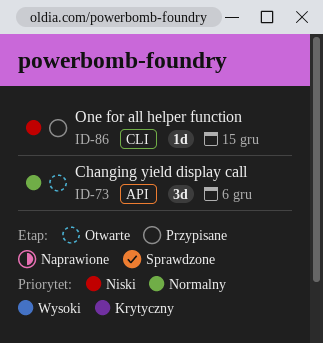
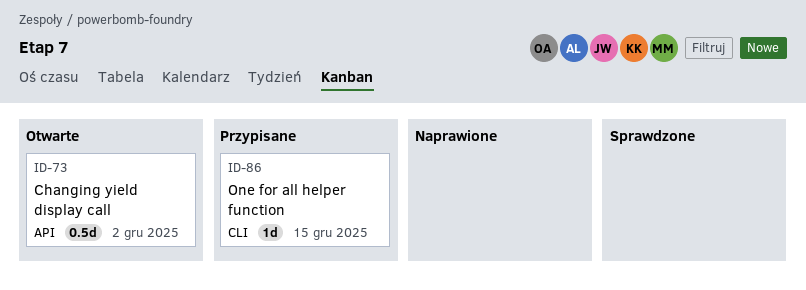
ID-73, estimate: 3d -> 0.5d
ID-73, due: Dec 6 -> Dec 2

